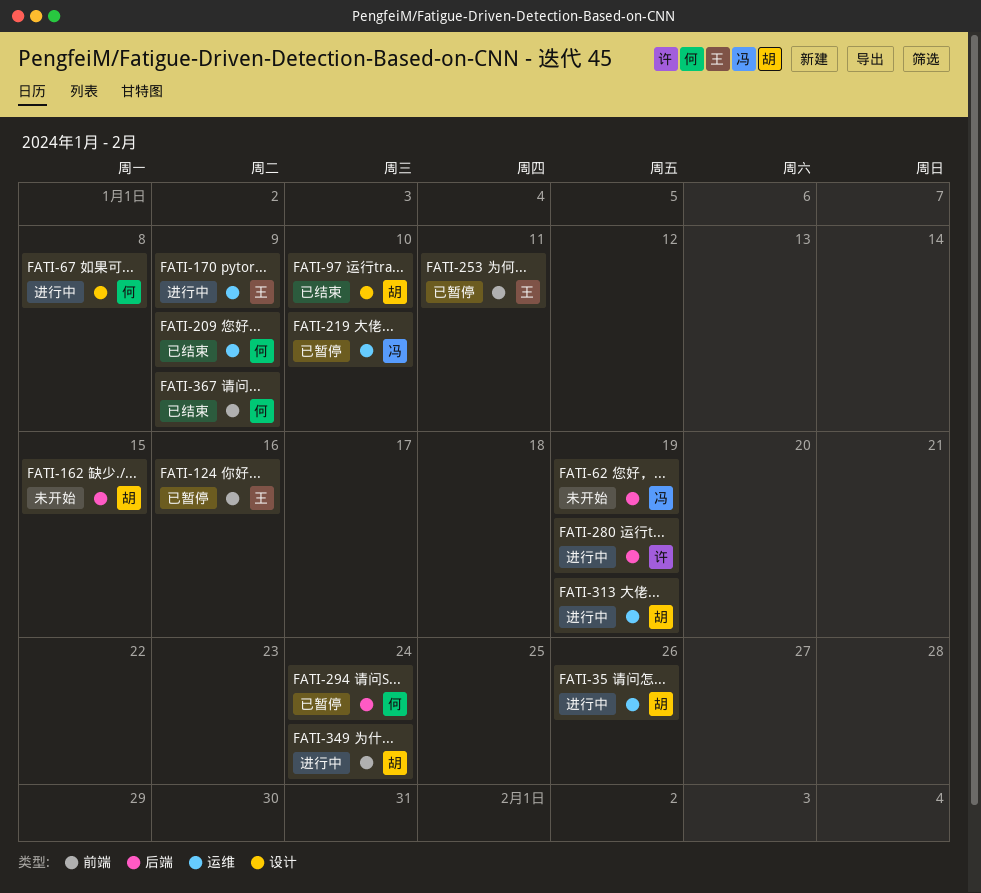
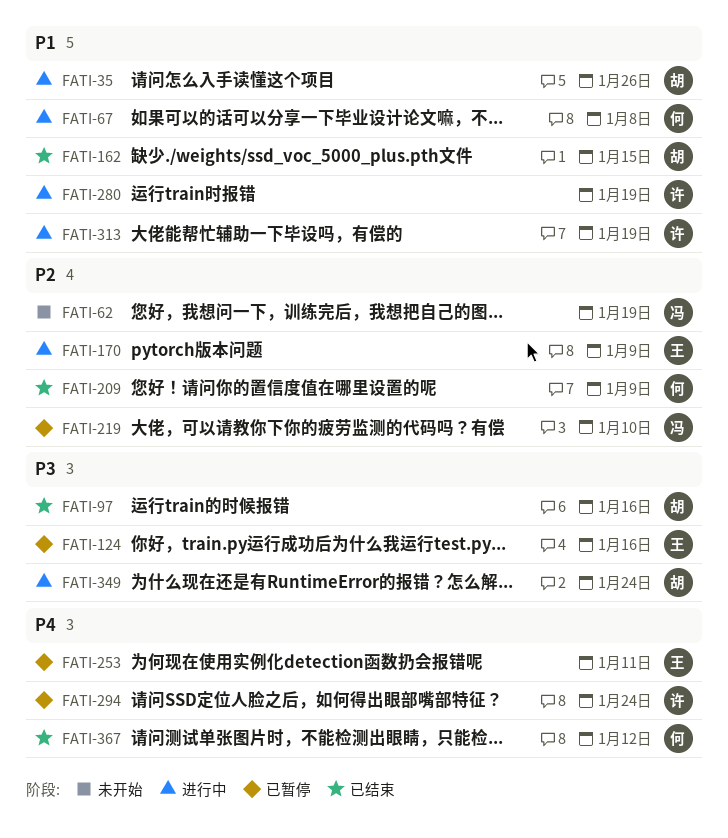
FATI-97, due: Jan 10 -> Jan 16
FATI-162, status: 未开始 -> 已结束
FATI-294, owner: 何 -> 许
FATI-313, owner: 胡 -> 许
FATI-367, due: Jan 9 -> Jan 12

